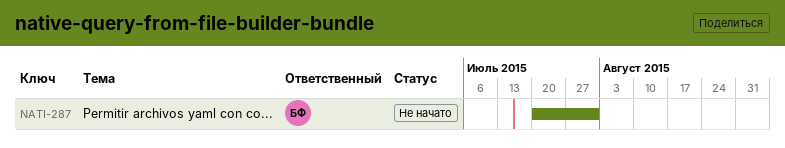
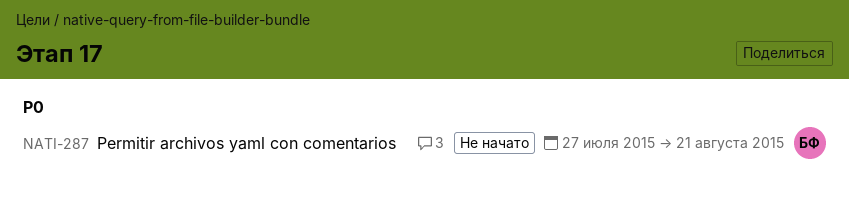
NATI-287, start: Jul 20 -> Jul 27
NATI-287, due: Jul 31 -> Aug 21

